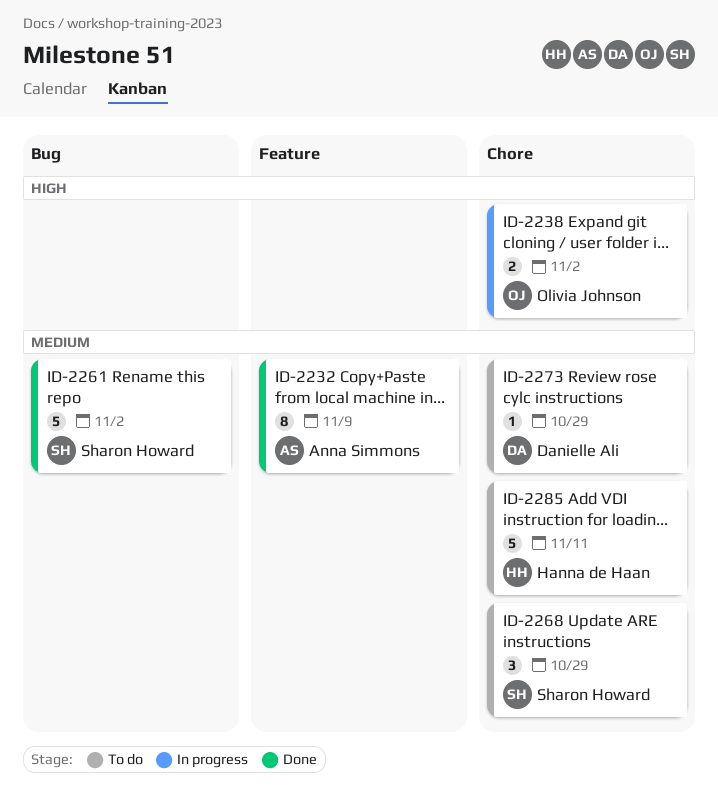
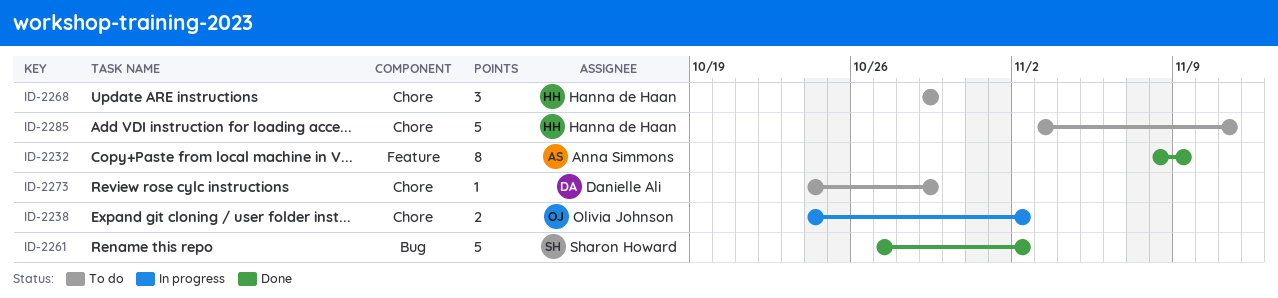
ID-2268, owner: Sharon Howard -> Hanna de Haan

